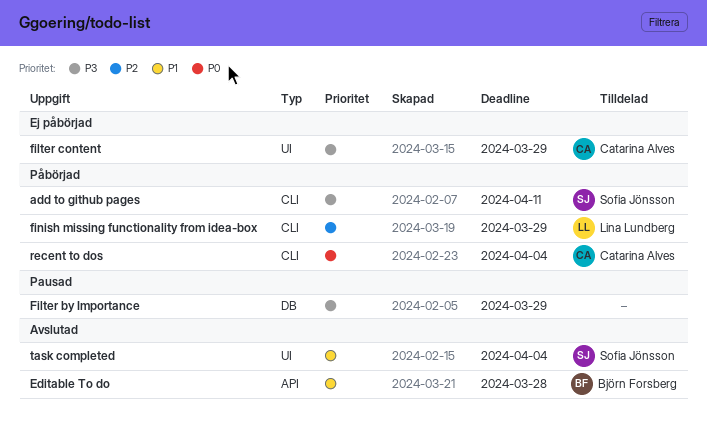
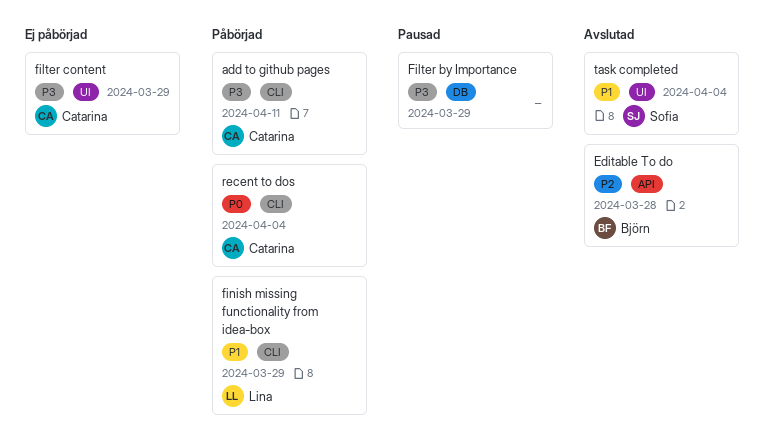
add to github pages, owner: Sofia Jönsson -> Catarina Alves
Editable To do, priority: P1 -> P2
finish missing functionality from idea-box, priority: P2 -> P1

